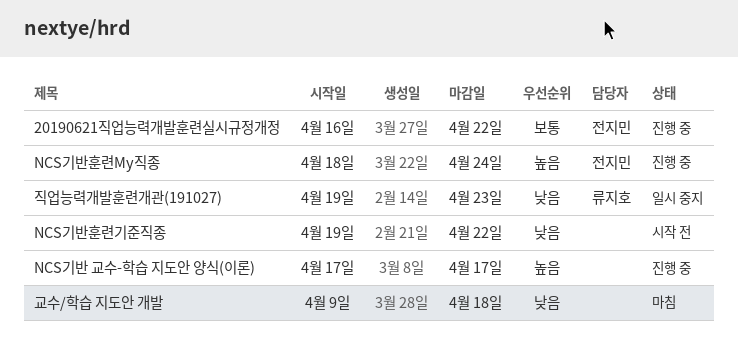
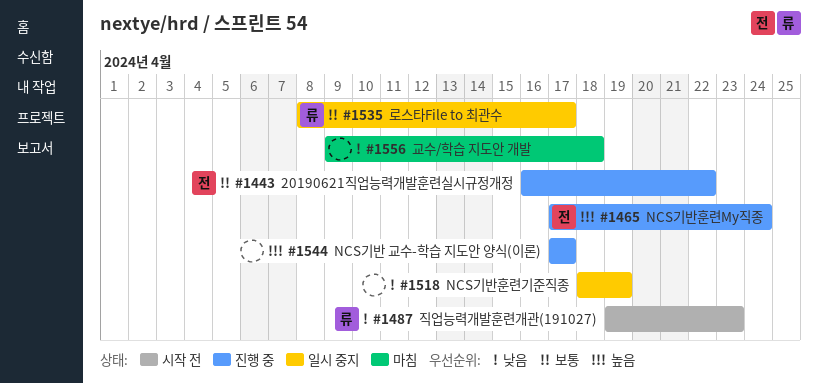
NCS기반훈련My직종, start: Apr 18 -> Apr 17
NCS기반훈련기준직종, status: 시작 전 -> 일시 중지
NCS기반훈련기준직종, start: Apr 19 -> Apr 18
NCS기반훈련기준직종, due: Apr 22 -> Apr 19
로스타File to 최관수: none -> present
직업능력개발훈련개관(191027), status: 일시 중지 -> 시작 전

